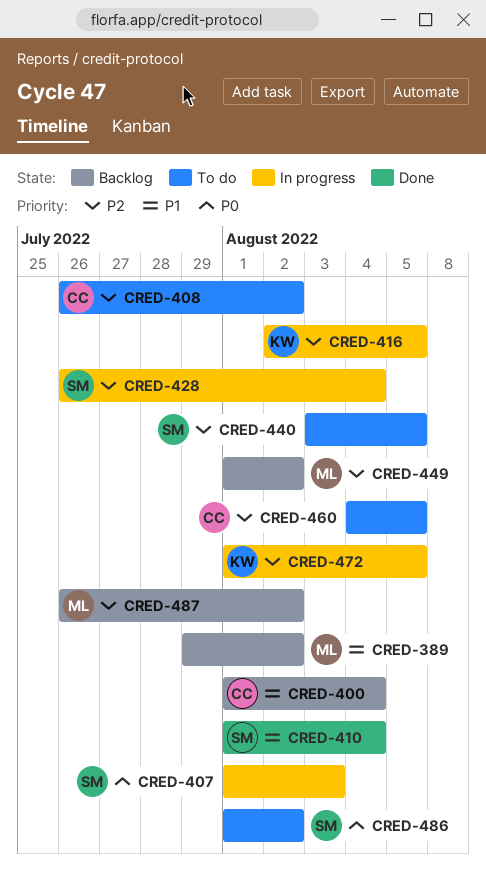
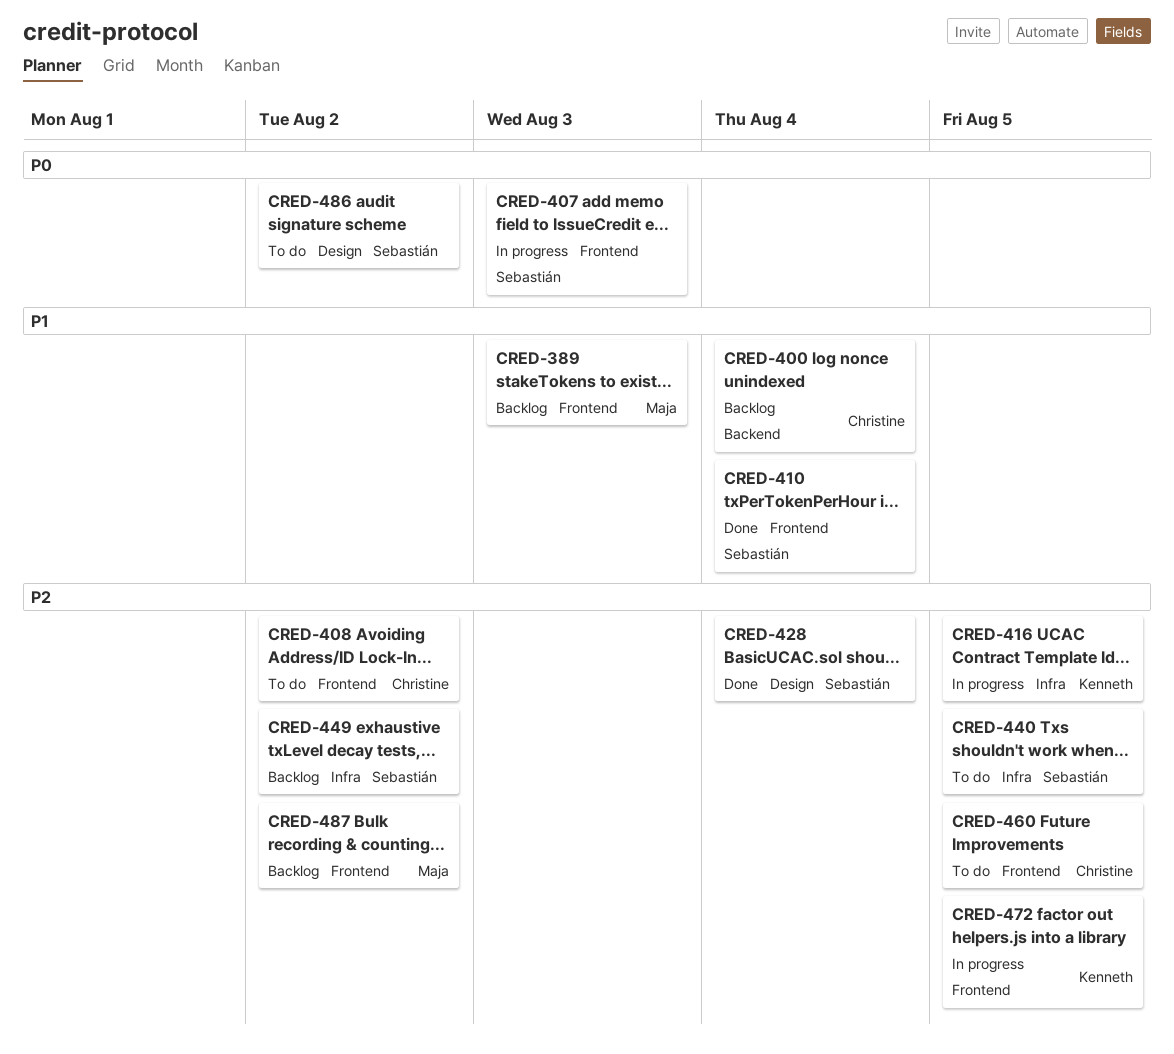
CRED-389, due: Aug 2 -> Aug 3
CRED-428, status: In progress -> Done
CRED-449, owner: Maja -> Sebastián

